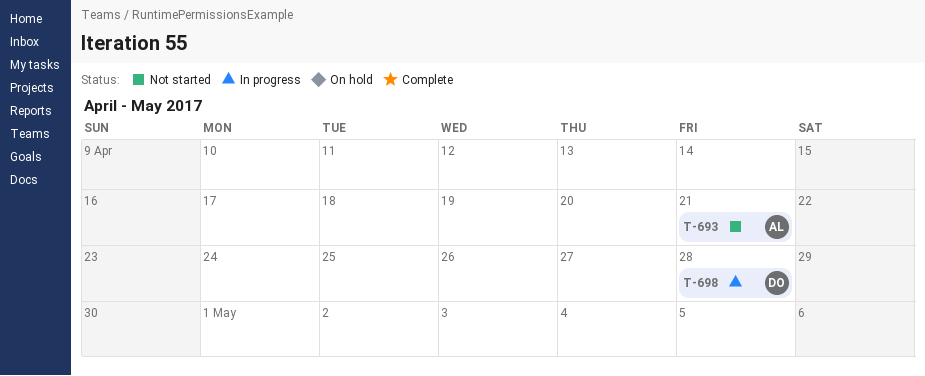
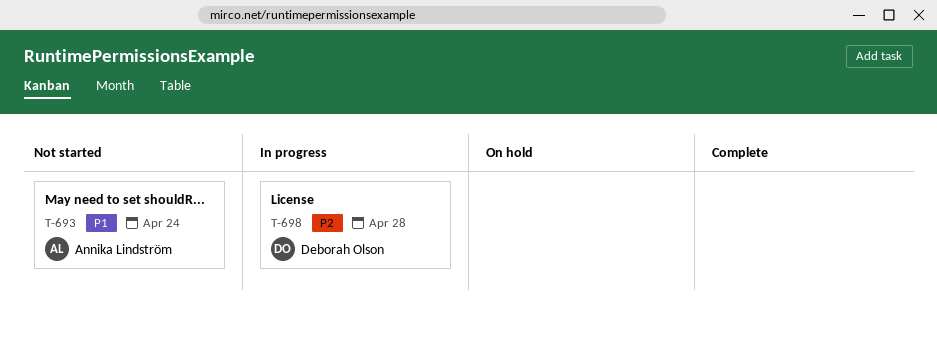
T-693, due: Apr 21 -> Apr 24

